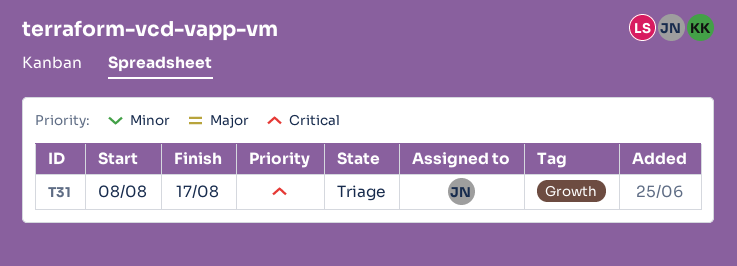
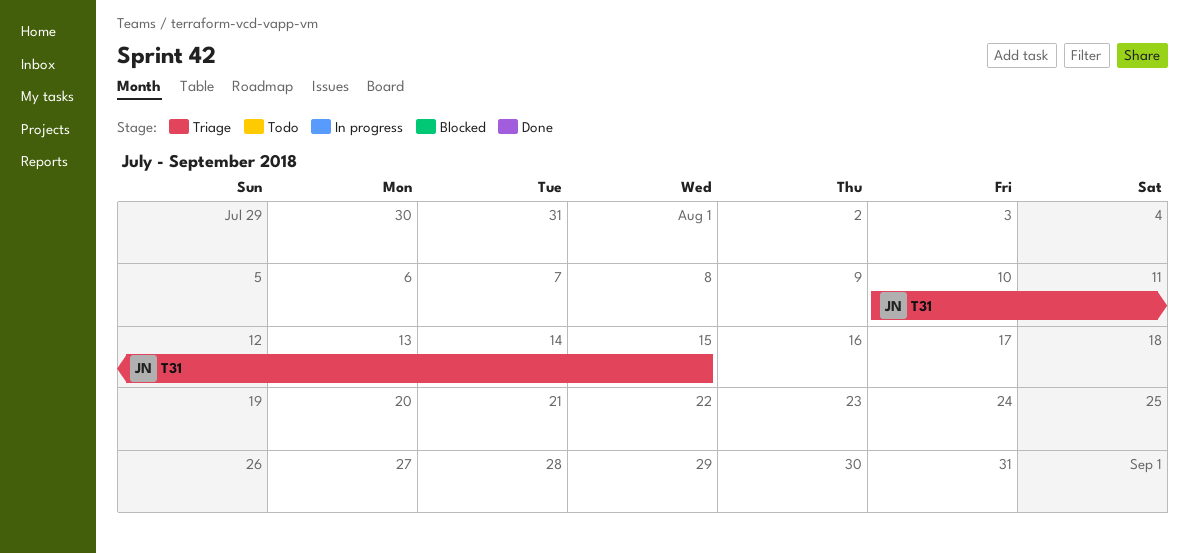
T31, start: Aug 8 -> Aug 10
T31, due: Aug 17 -> Aug 15

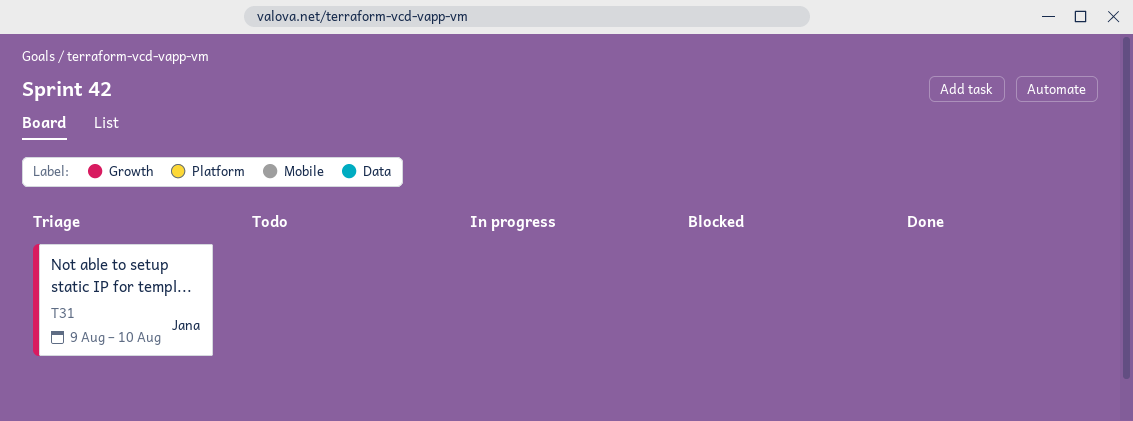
T31, start: Aug 10 -> Aug 9
T31, due: Aug 15 -> Aug 10

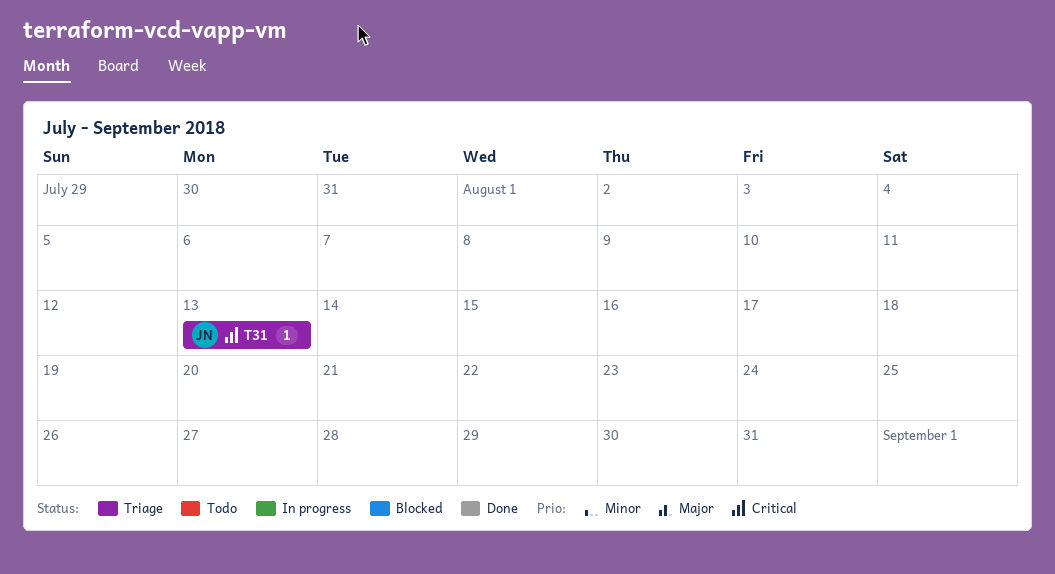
T31, start: Aug 9 -> Aug 13
T31, due: Aug 10 -> Aug 13

